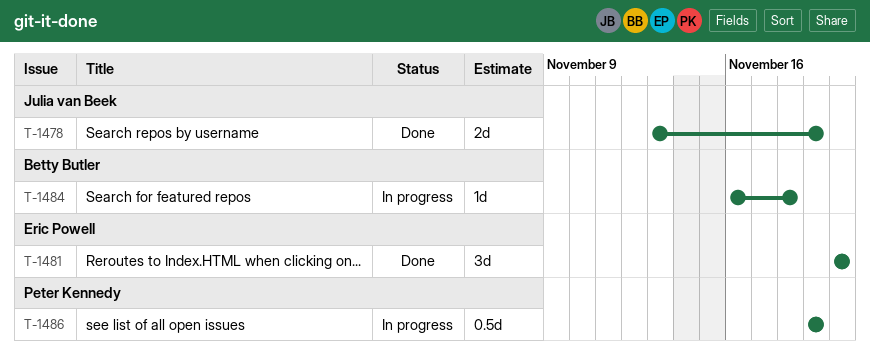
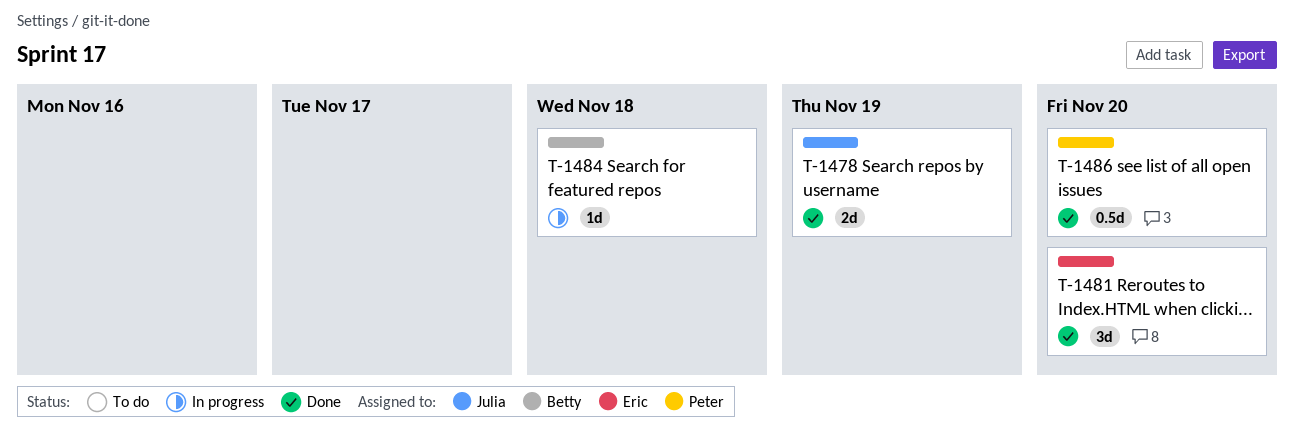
T-1486, status: In progress -> Done
T-1486, due: Nov 19 -> Nov 20

